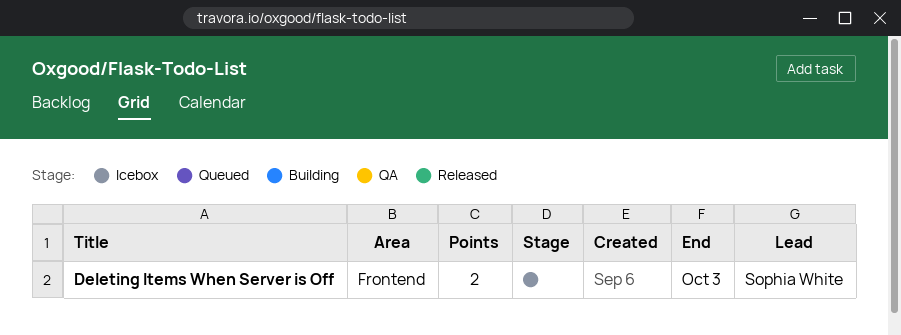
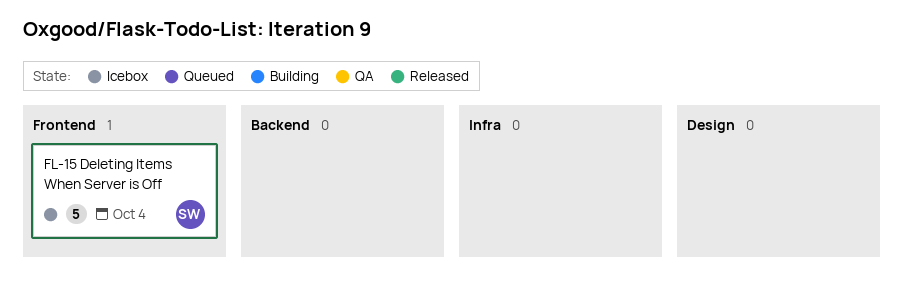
Deleting Items When Server is Off, estimate: 2 -> 5
Deleting Items When Server is Off, due: Oct 3 -> Oct 4

